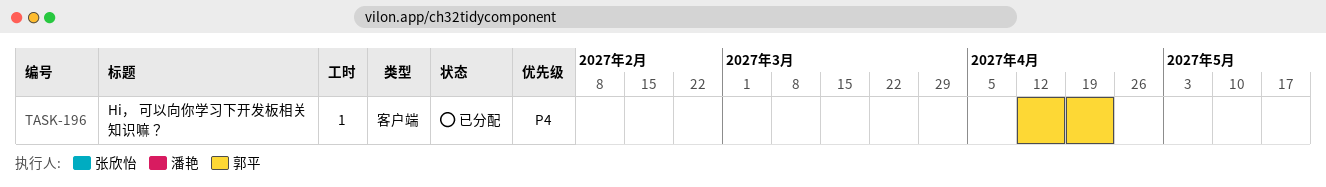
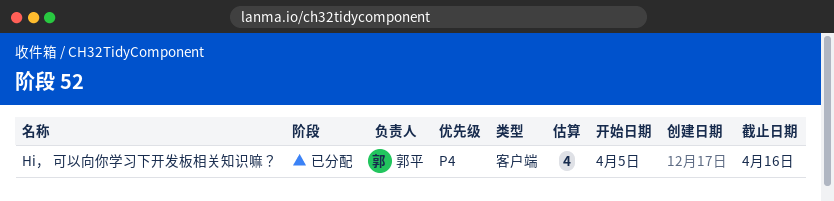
Hi， 可以向你学习下开发板相关知识嘛？, estimate: 1 -> 4
Hi， 可以向你学习下开发板相关知识嘛？, start: Apr 12 -> Apr 5
Hi， 可以向你学习下开发板相关知识嘛？, due: Apr 23 -> Apr 16

